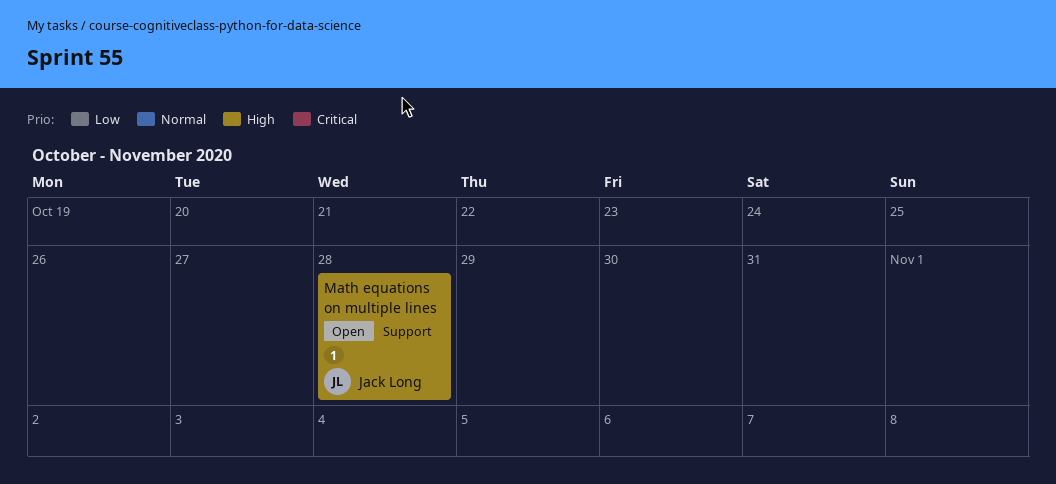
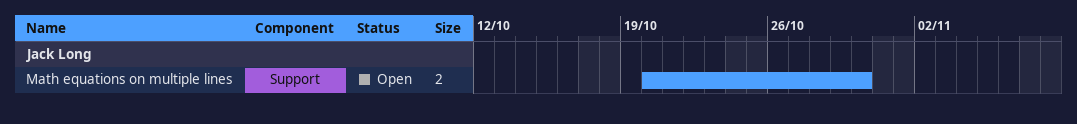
Math equations on multiple lines, estimate: 1 -> 2
Math equations on multiple lines, due: Oct 28 -> Oct 30

